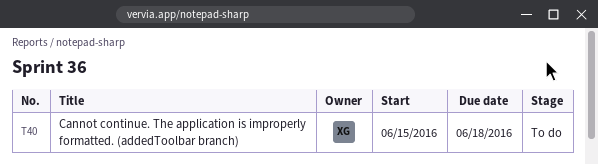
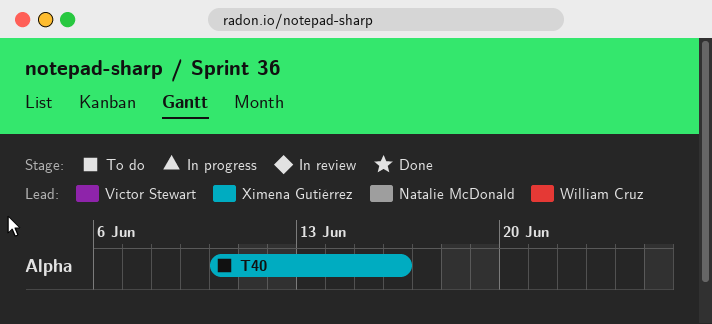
T40, start: Jun 15 -> Jun 10
T40, due: Jun 18 -> Jun 16

